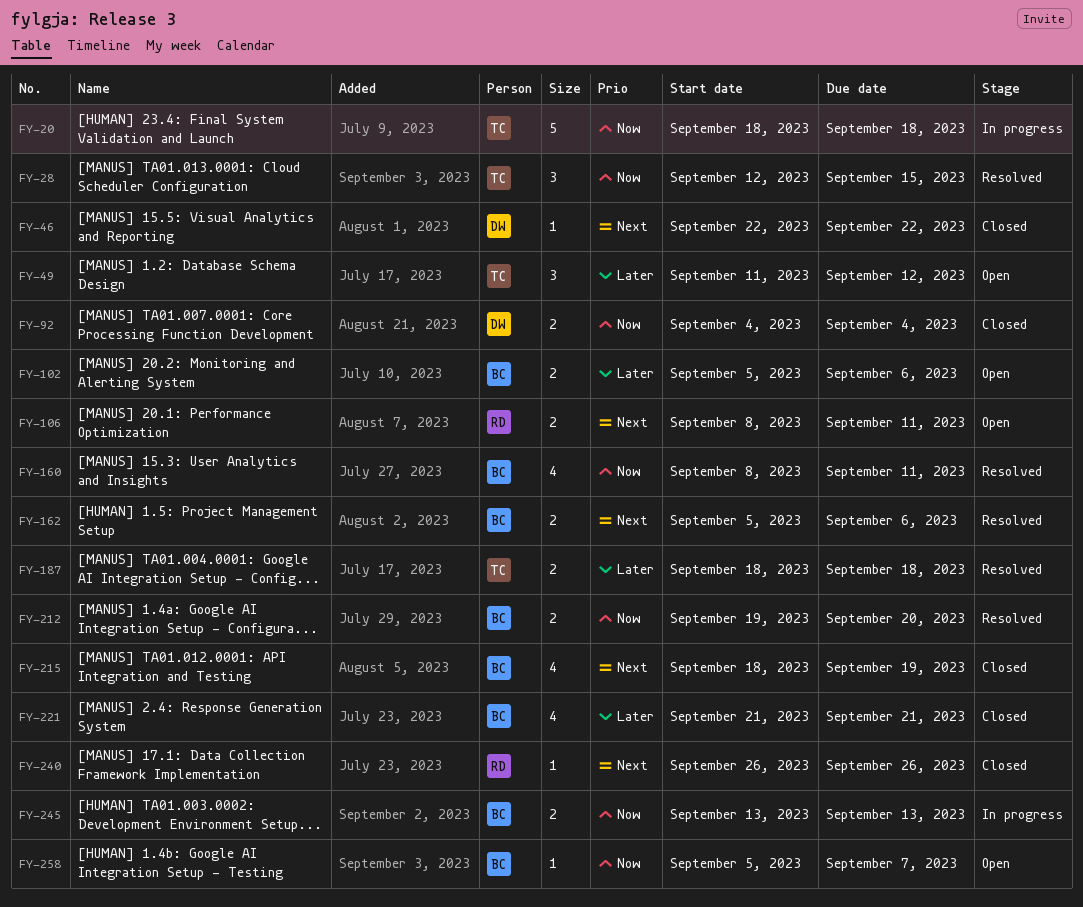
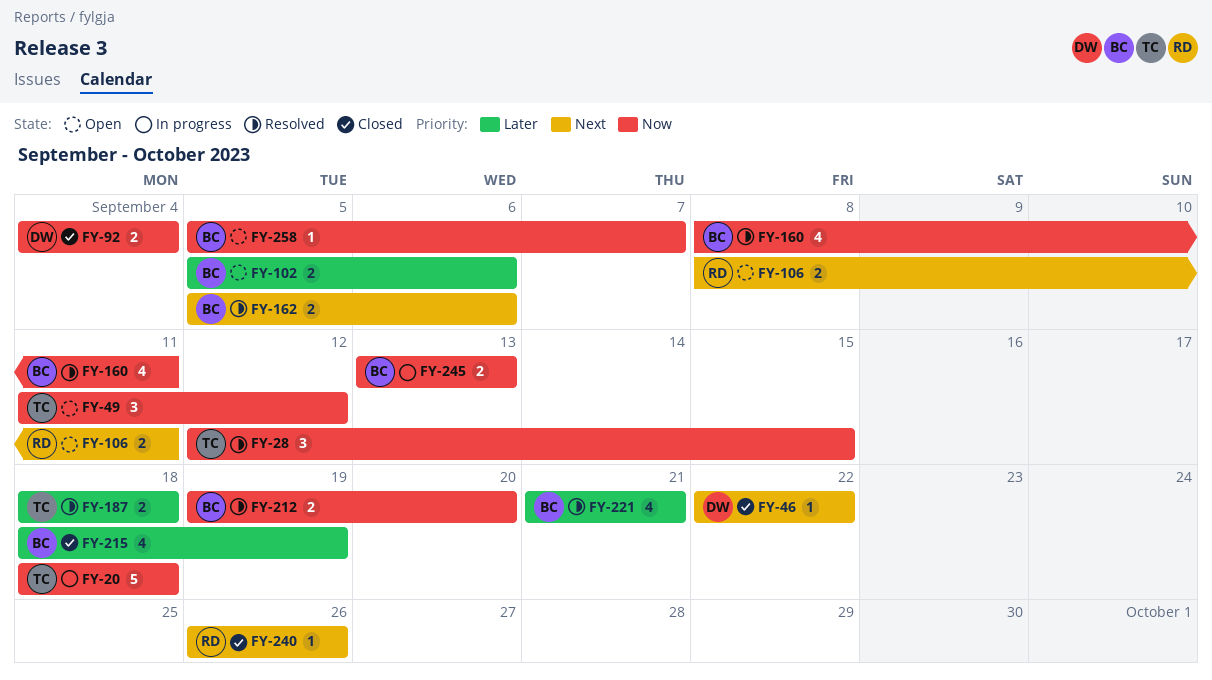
FY-49, priority: Later -> Now
FY-215, priority: Next -> Later
FY-221, status: Closed -> Resolved

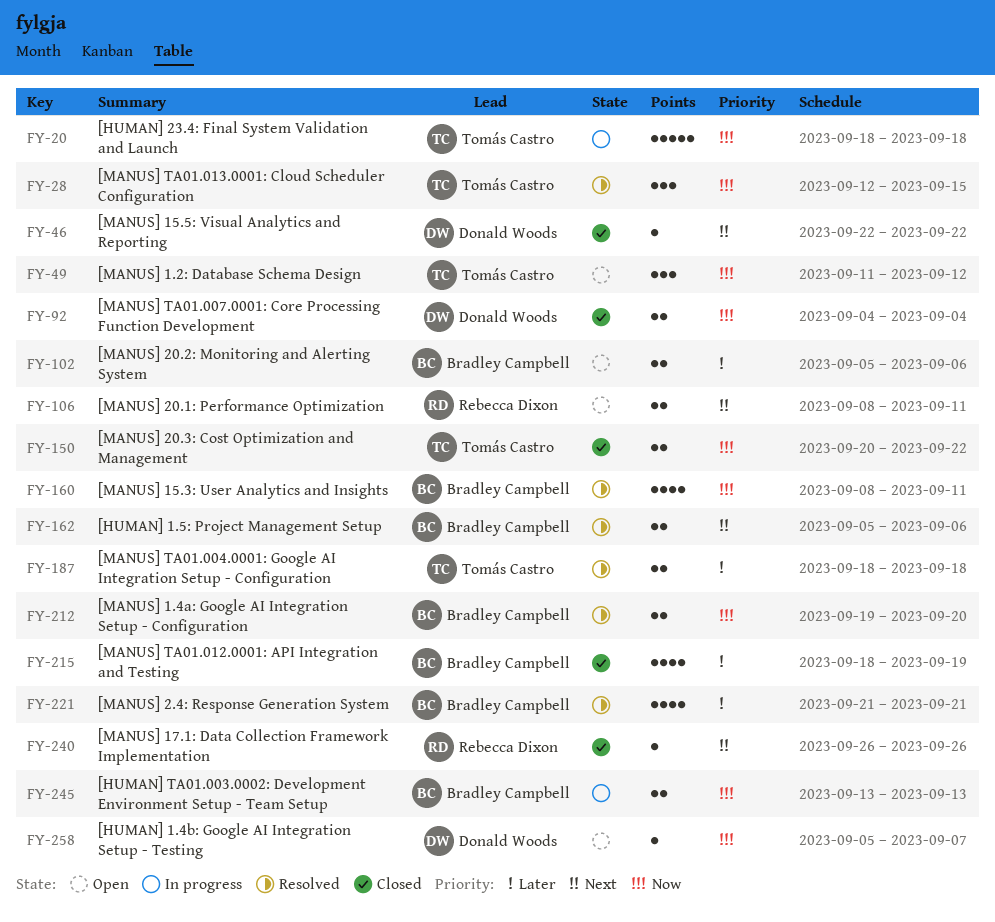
FY-150: none -> present
FY-258, owner: Bradley Campbell -> Donald Woods

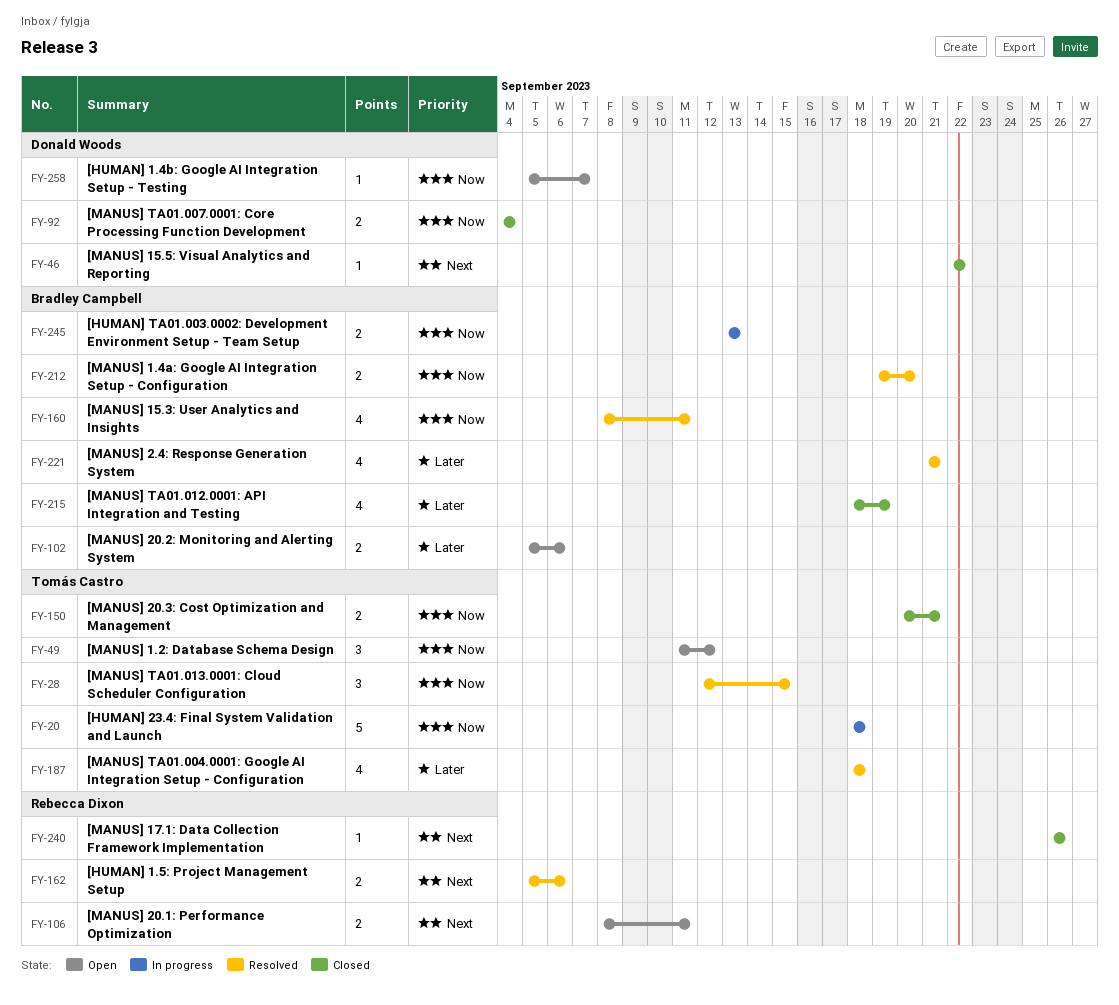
FY-150, due: Sep 22 -> Sep 21
FY-162, owner: Bradley Campbell -> Rebecca Dixon
FY-187, estimate: 2 -> 4

